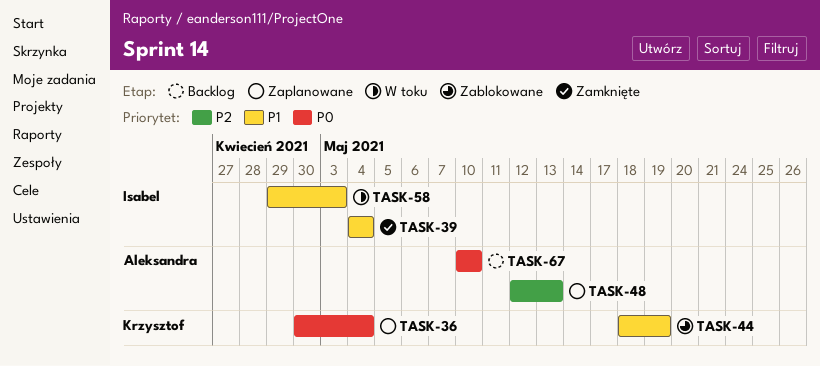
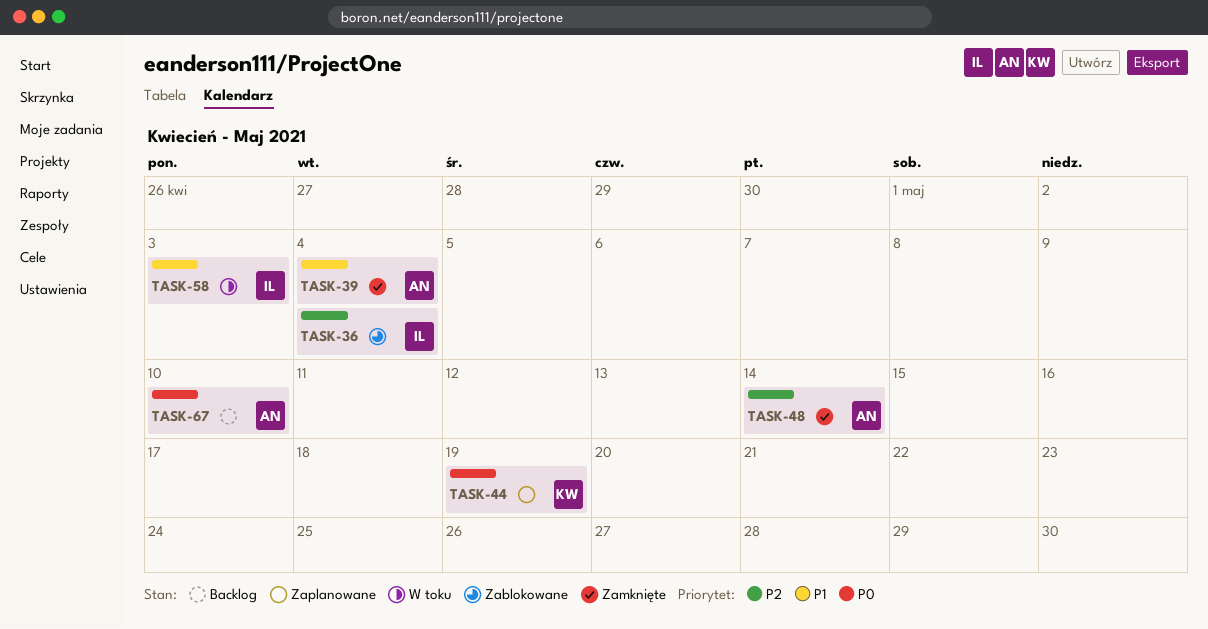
TASK-36, status: Zaplanowane -> Zablokowane
TASK-36, owner: Krzysztof -> Isabel
TASK-36, priority: P0 -> P2
TASK-39, owner: Isabel -> Aleksandra
TASK-44, status: Zablokowane -> Zaplanowane
TASK-44, priority: P1 -> P0
TASK-48, status: Zaplanowane -> Zamknięte
TASK-48, due: May 13 -> May 14

